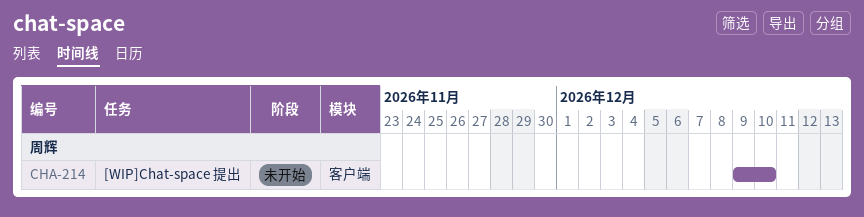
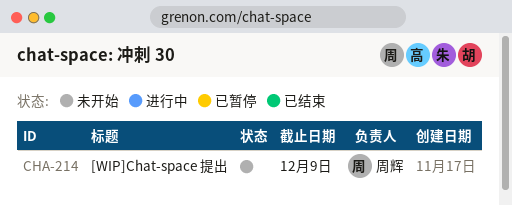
CHA-214, due: Dec 10 -> Dec 9

